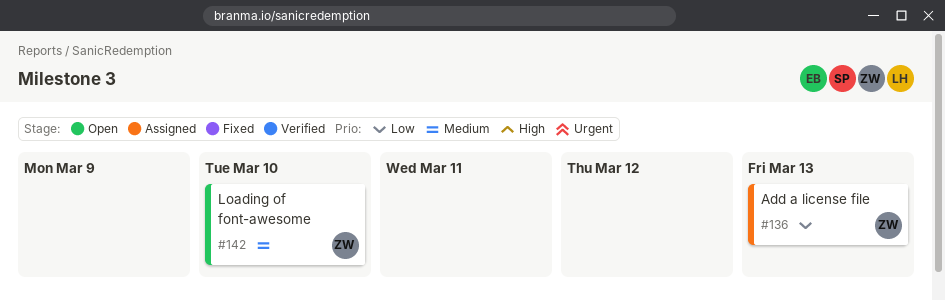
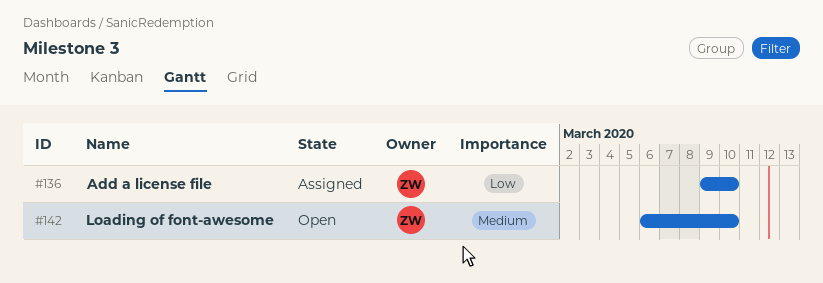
#136, due: Mar 13 -> Mar 10

